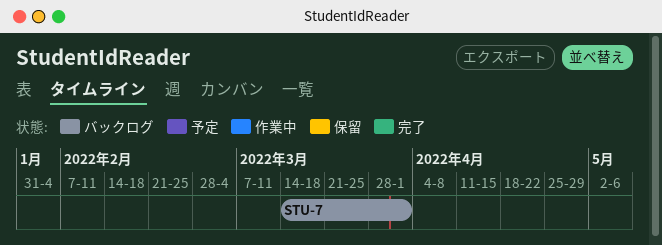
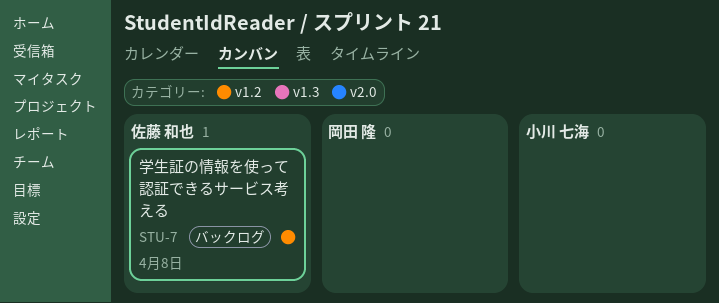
STU-7, due: Apr 1 -> Apr 8

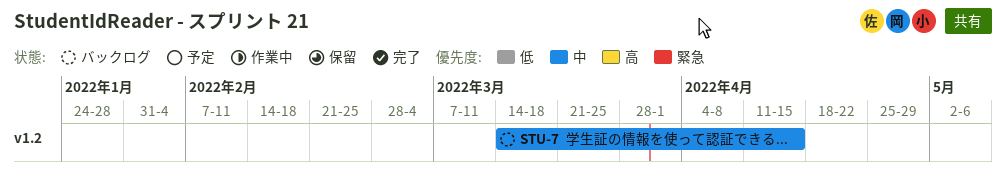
STU-7, due: Apr 8 -> Apr 15

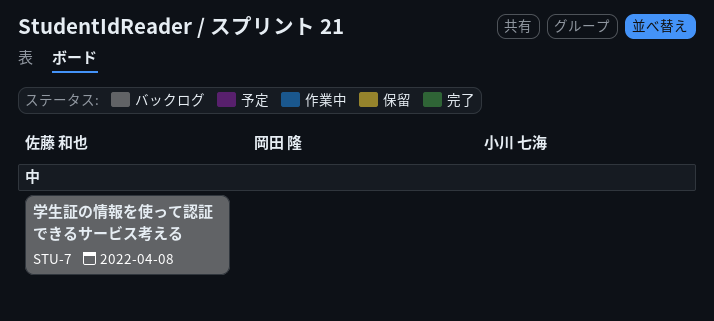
STU-7, due: Apr 15 -> Apr 8

